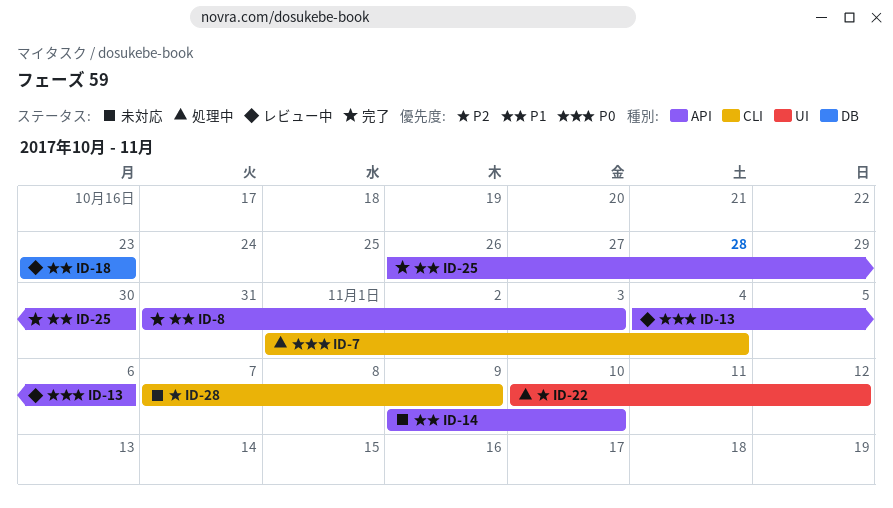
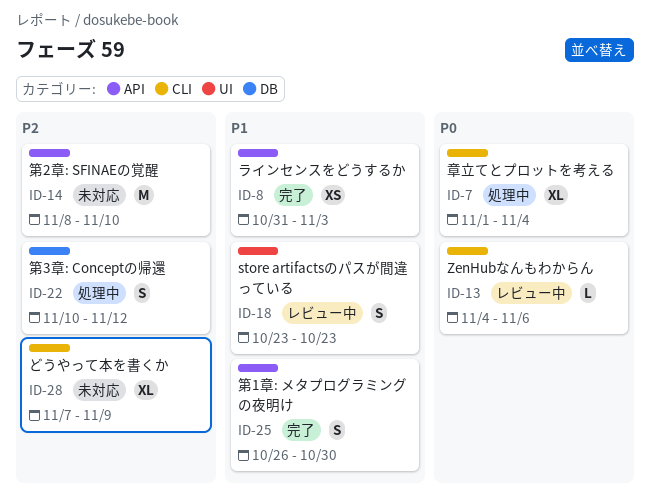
ID-13, label: API -> CLI
ID-14, priority: P1 -> P2
ID-14, start: Nov 9 -> Nov 8
ID-18, label: DB -> UI
ID-22, label: UI -> DB

